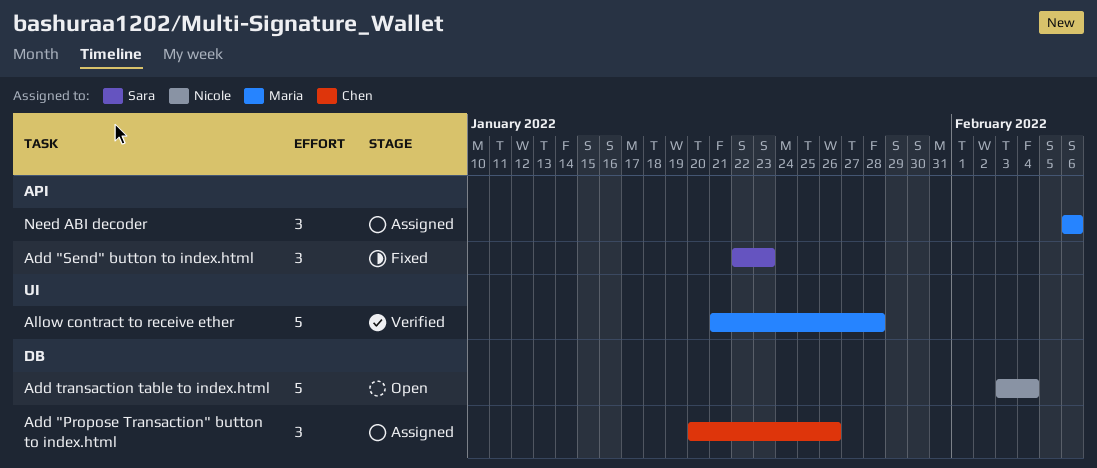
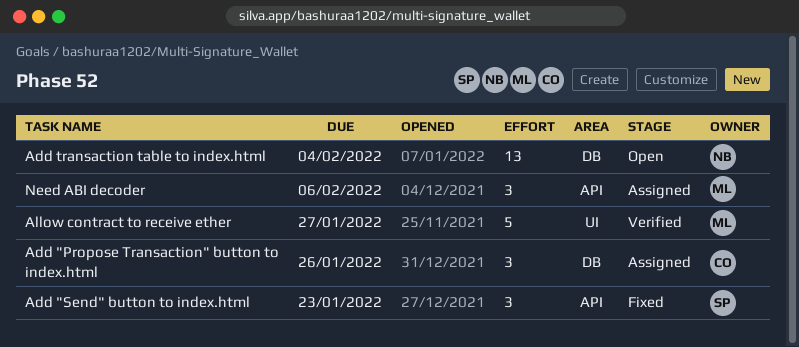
Add transaction table to index.html, estimate: 5 -> 13
Allow contract to receive ether, due: Jan 28 -> Jan 27

